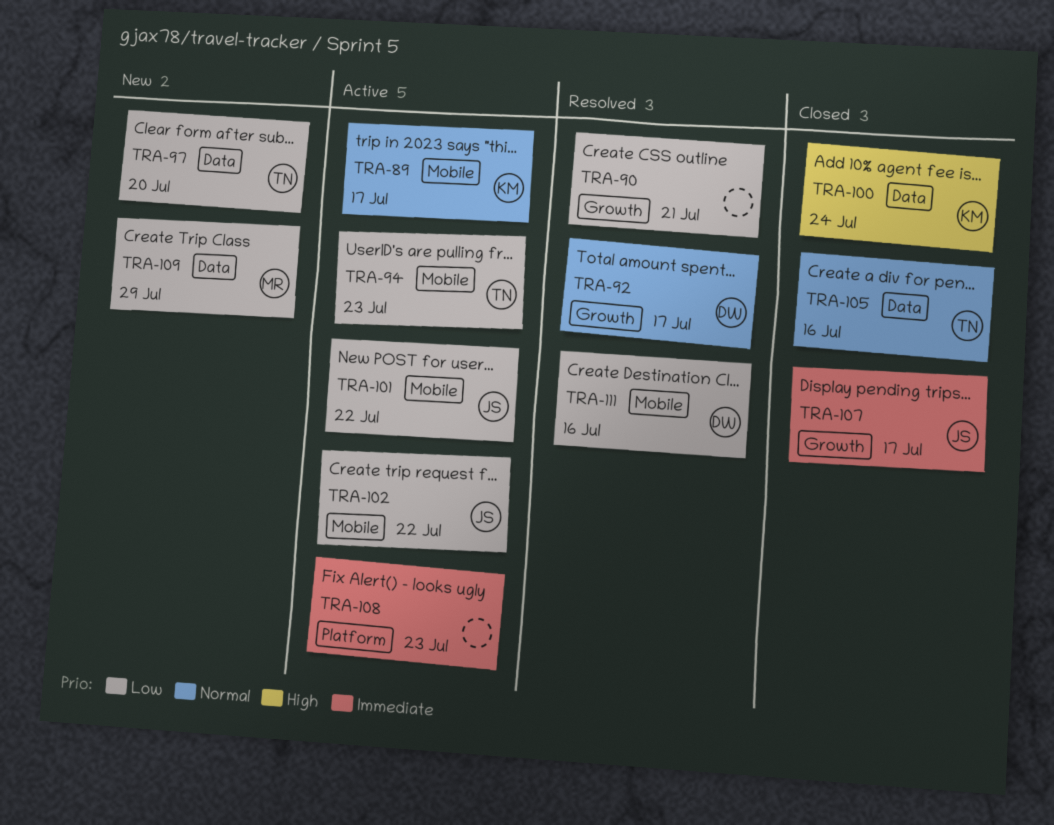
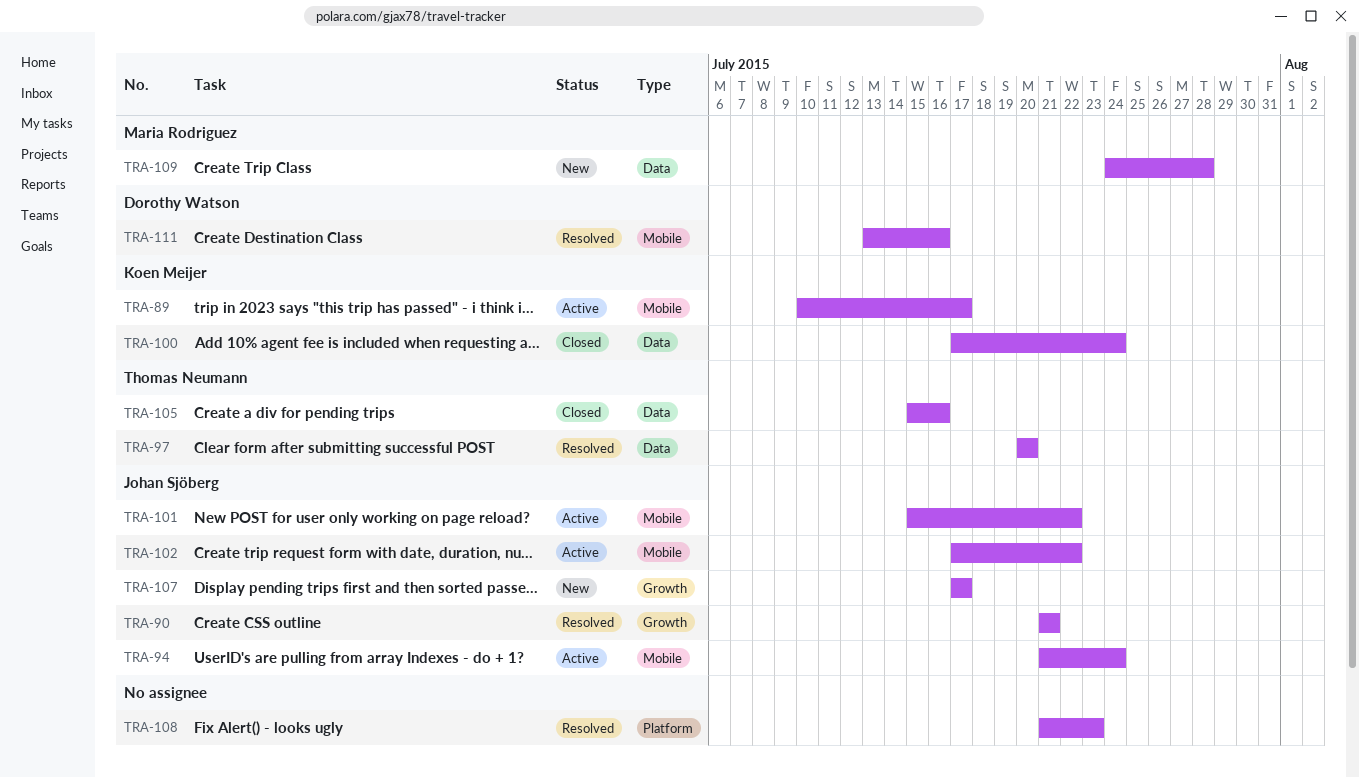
TRA-90, owner: none -> Johan Sjöberg
TRA-92: present -> none
TRA-94, owner: Thomas Neumann -> Johan Sjöberg
TRA-94, due: Jul 23 -> Jul 24
TRA-97, status: New -> Resolved
TRA-107, status: Closed -> New
TRA-108, status: Active -> Resolved
TRA-109, due: Jul 29 -> Jul 28

